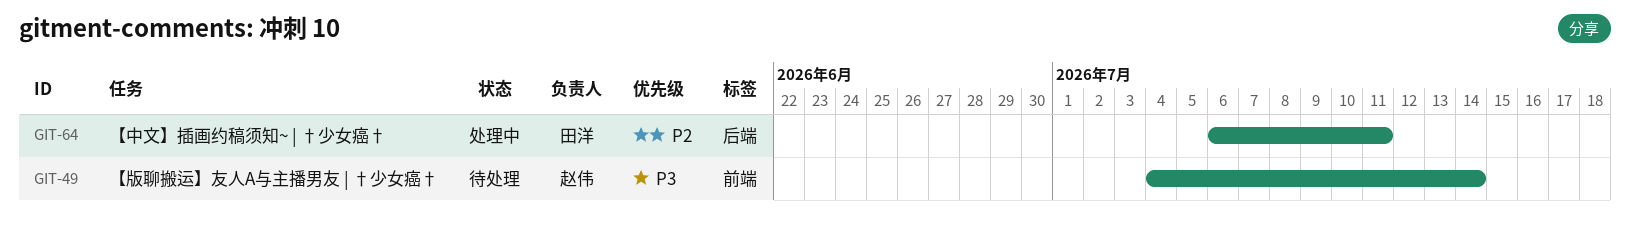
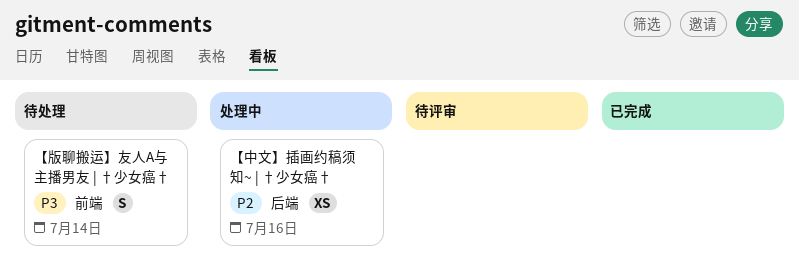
【中文】插画约稿须知~ | †少女癌†, due: Jul 11 -> Jul 16

